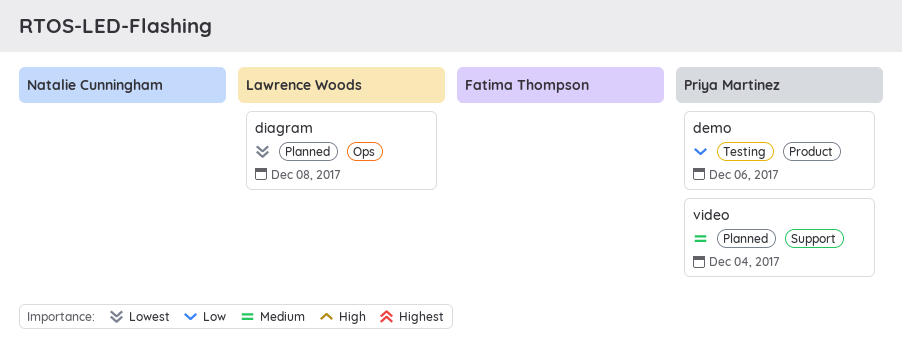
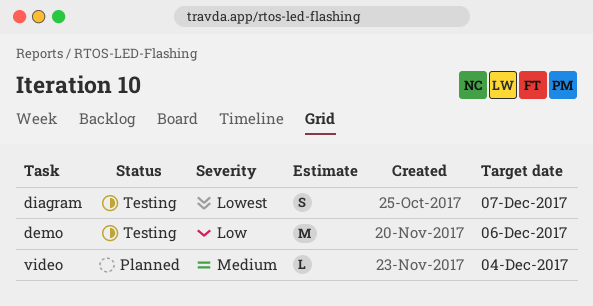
diagram, status: Planned -> Testing
diagram, due: Dec 8 -> Dec 7

